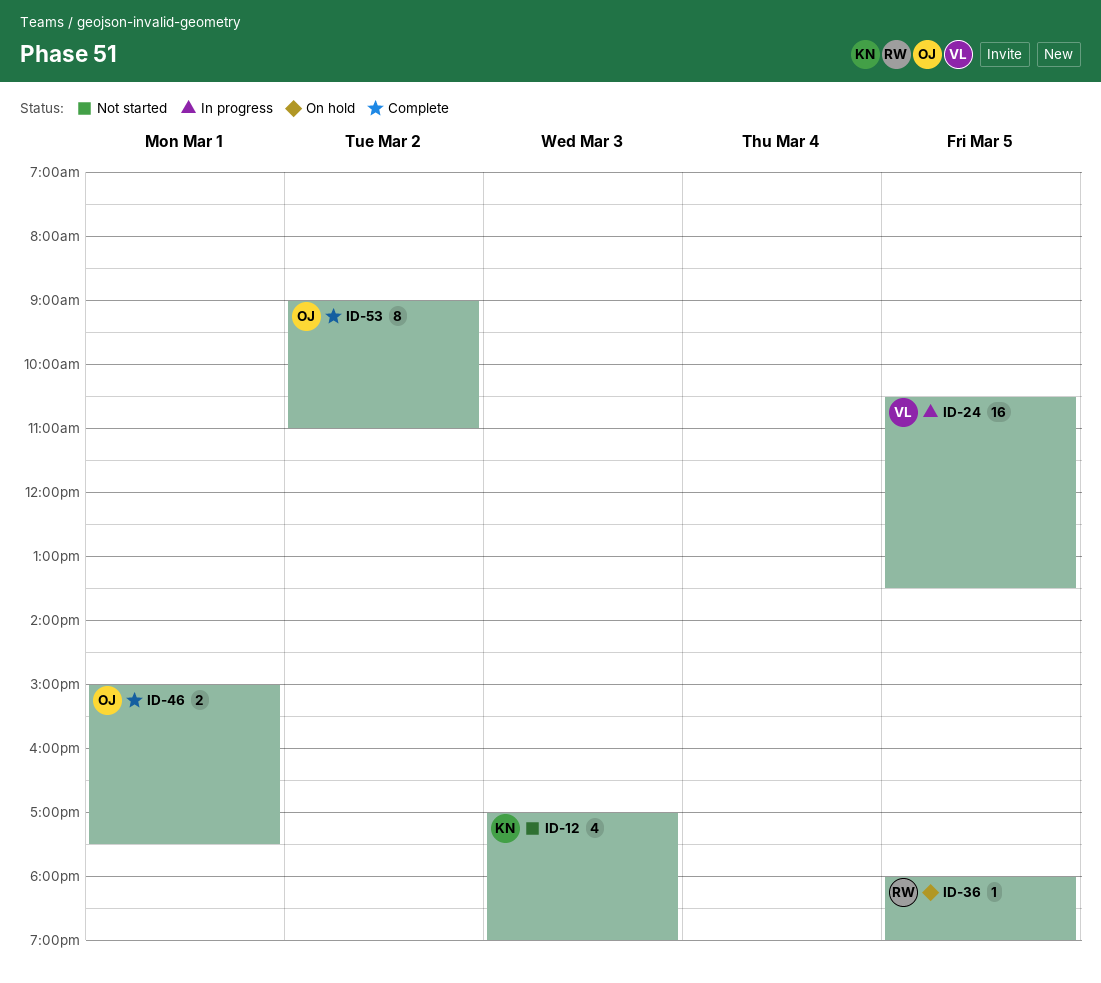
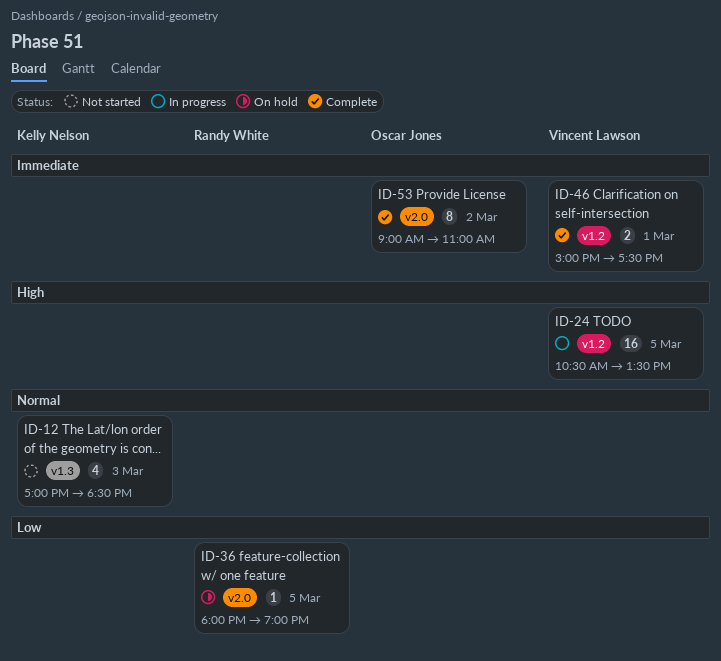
ID-12, ends: 19:00 -> 18:30
ID-46, owner: Oscar Jones -> Vincent Lawson

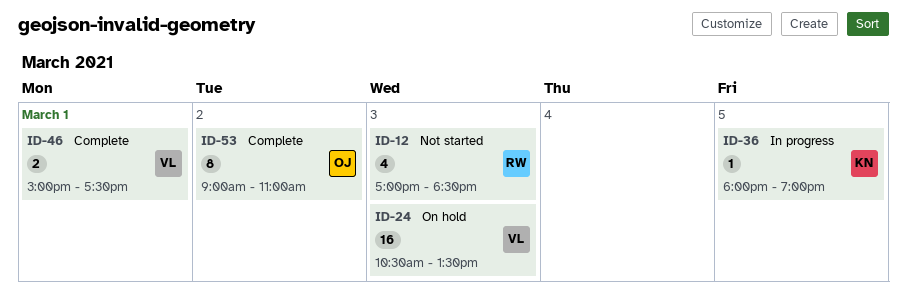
ID-12, owner: Kelly Nelson -> Randy White
ID-24, status: In progress -> On hold
ID-24, day: Mar 5 -> Mar 3
ID-36, status: On hold -> In progress
ID-36, owner: Randy White -> Kelly Nelson

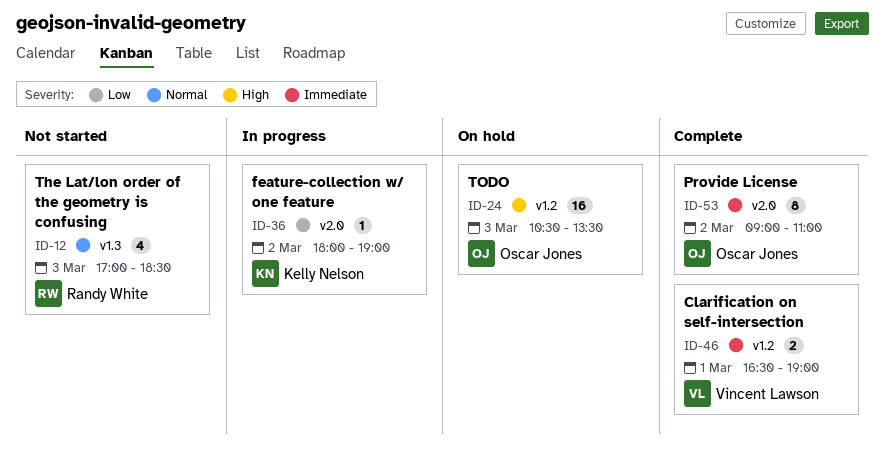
ID-24, owner: Vincent Lawson -> Oscar Jones
ID-36, day: Mar 5 -> Mar 2
ID-46, begins: 15:00 -> 16:30
ID-46, ends: 17:30 -> 19:00

